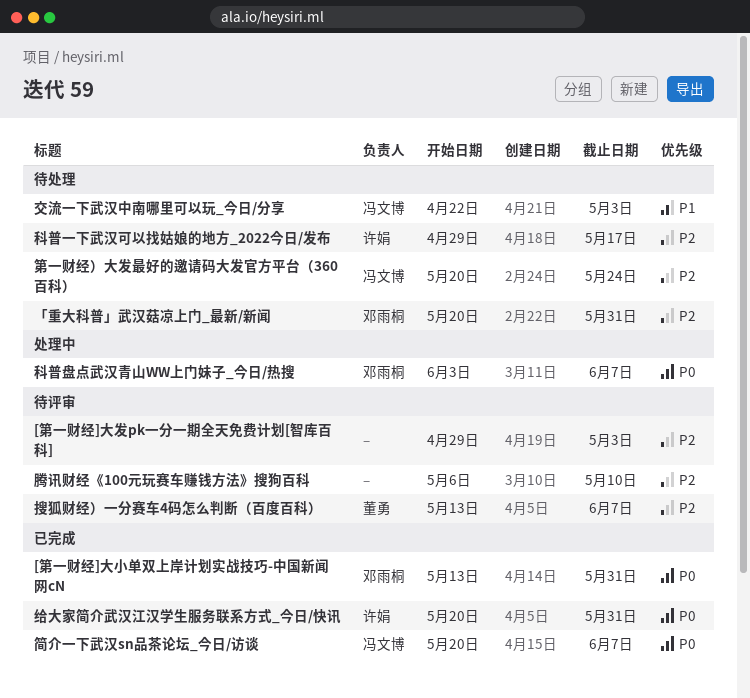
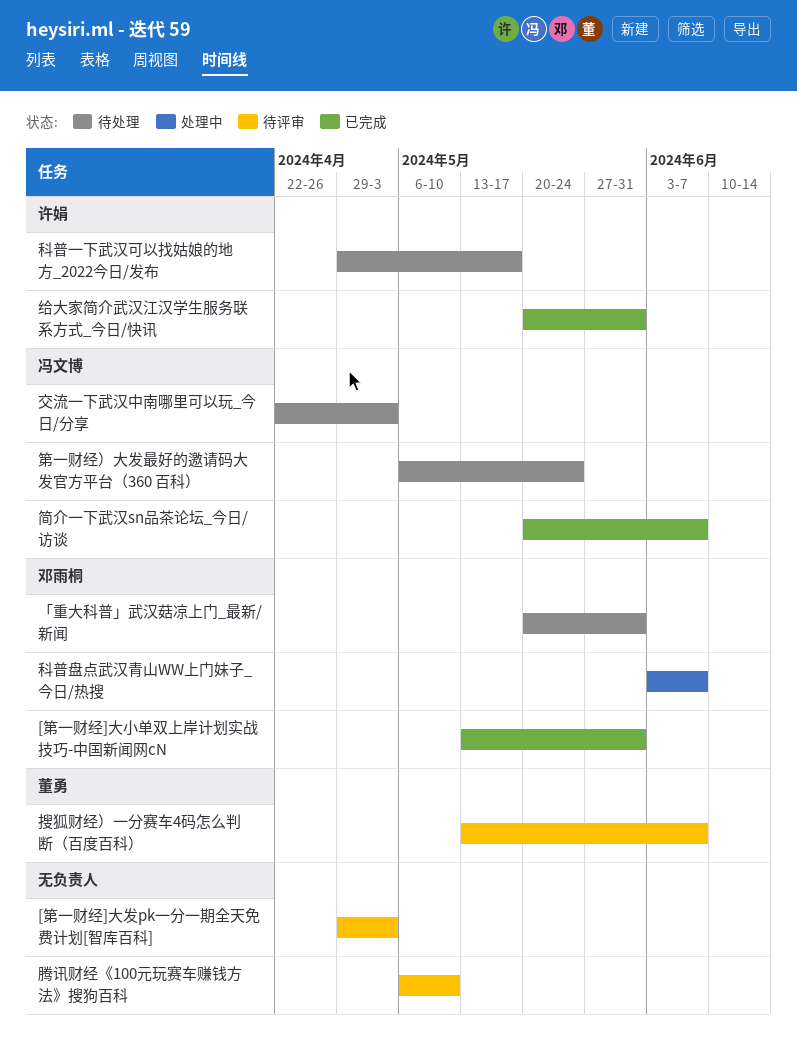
第一财经）大发最好的邀请码大发官方平台（360 百科）, start: May 20 -> May 6

